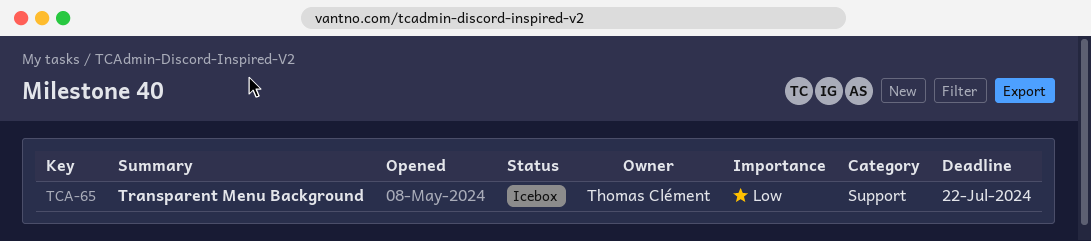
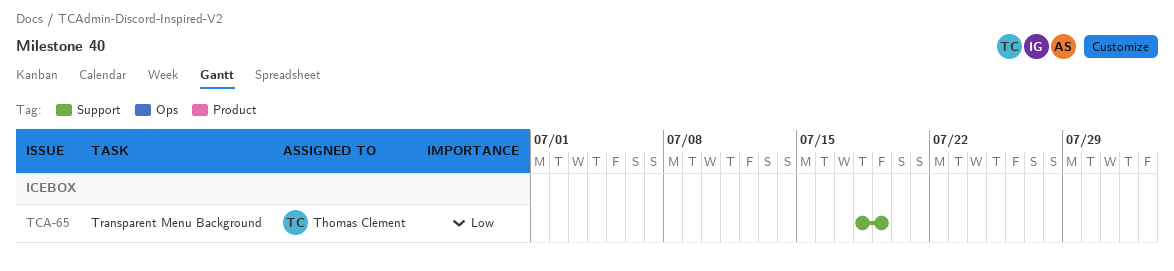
TCA-65, due: Jul 22 -> Jul 19

